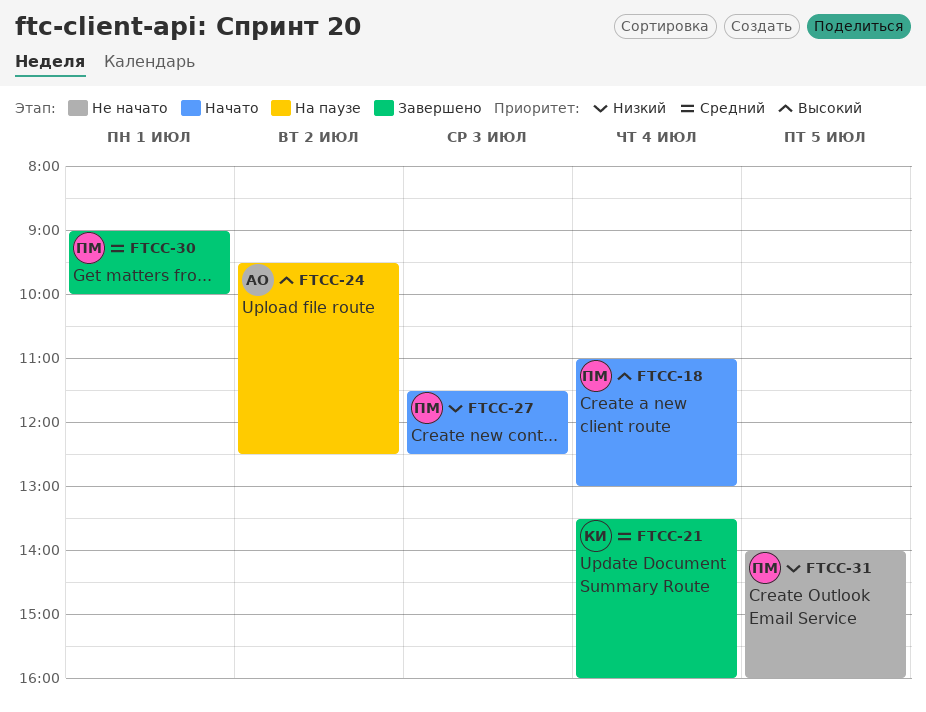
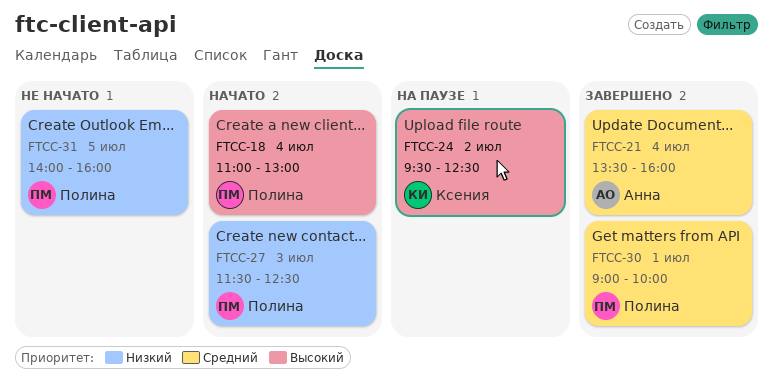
FTCC-21, owner: Ксения -> Анна
FTCC-24, owner: Анна -> Ксения

